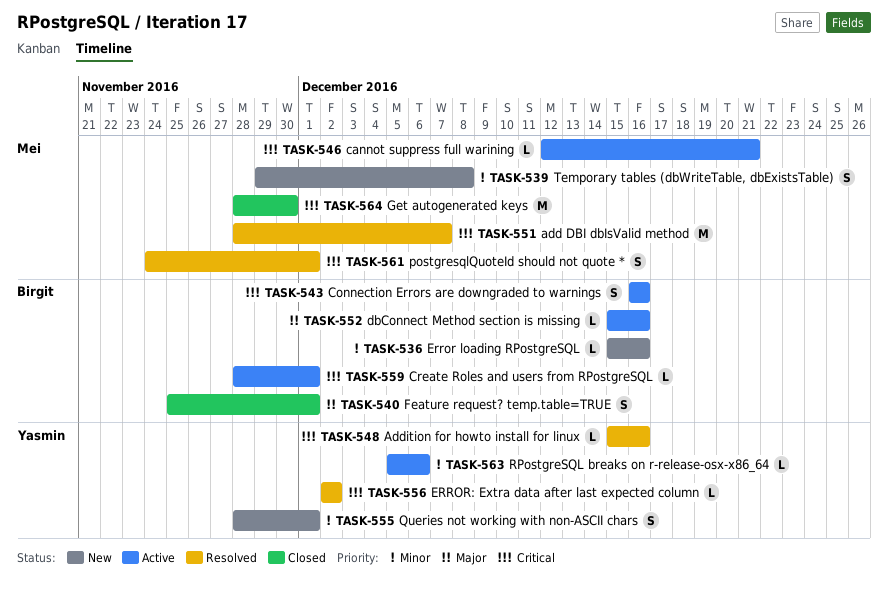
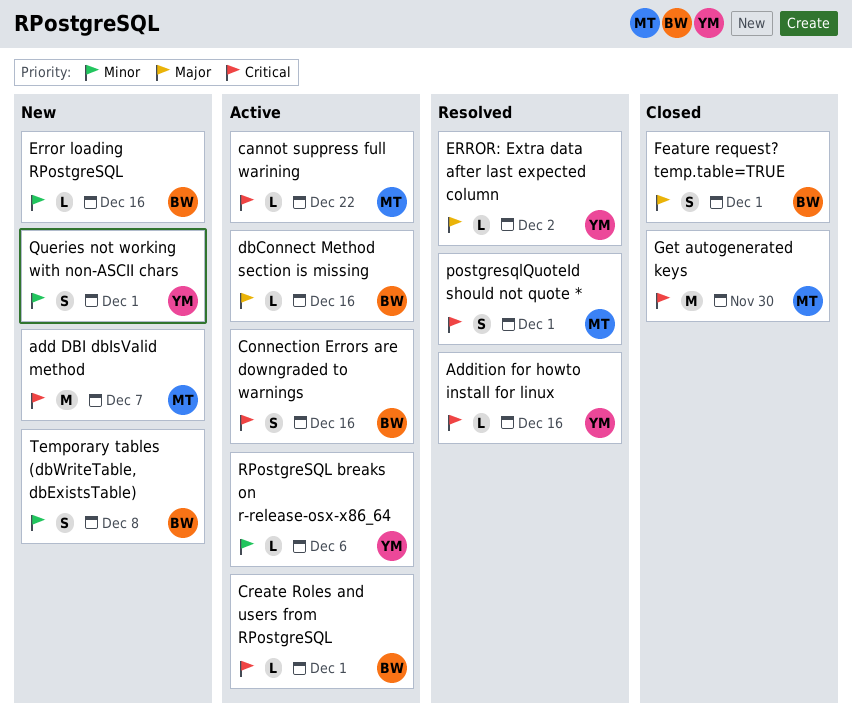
add DBI dbIsValid method, status: Resolved -> New
cannot suppress full warining, due: Dec 21 -> Dec 22
ERROR: Extra data after last expected column, priority: Critical -> Major
Temporary tables (dbWriteTable, dbExistsTable), owner: Mei -> Birgit

